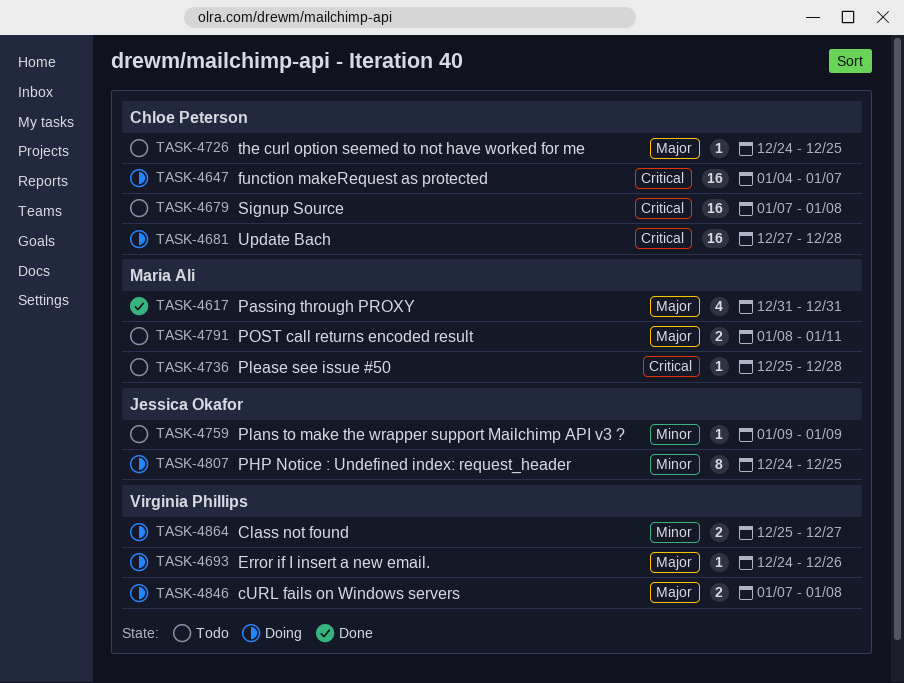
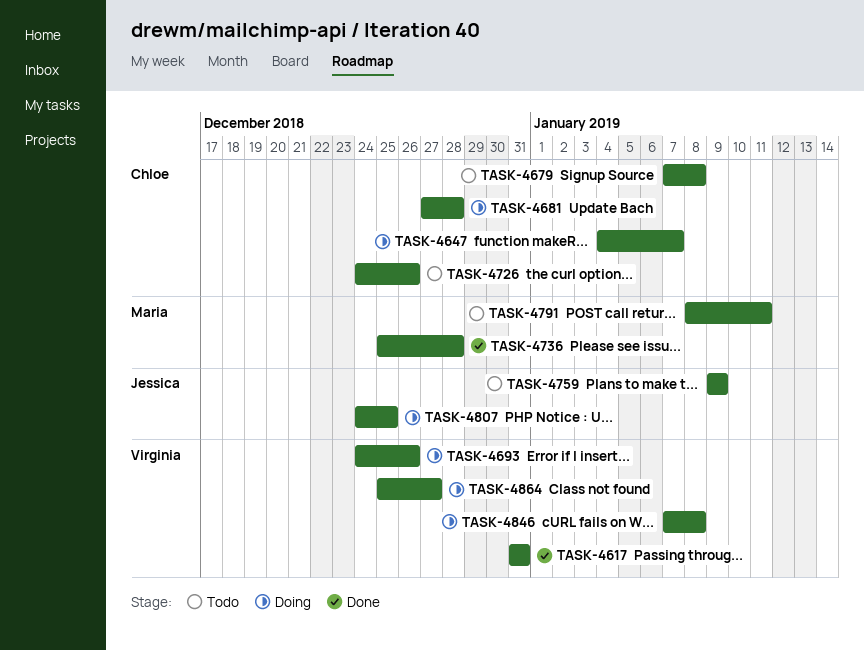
TASK-4617, owner: Maria Ali -> Virginia Phillips
TASK-4726, due: Dec 25 -> Dec 26
TASK-4736, status: Todo -> Done

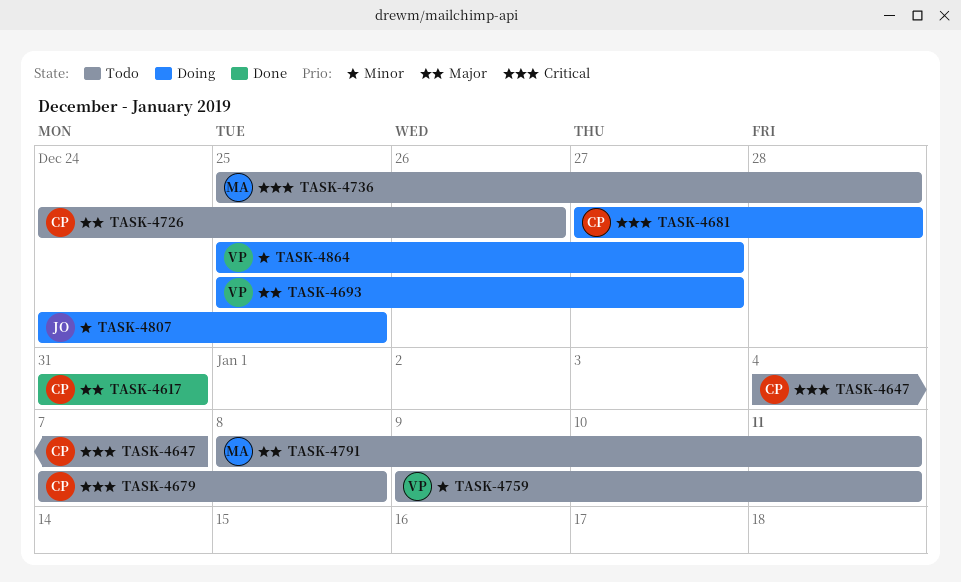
TASK-4617, owner: Virginia -> Chloe
TASK-4647, status: Doing -> Todo
TASK-4693, start: Dec 24 -> Dec 25
TASK-4693, due: Dec 26 -> Dec 27
TASK-4736, status: Done -> Todo
TASK-4759, owner: Jessica -> Virginia
TASK-4759, due: Jan 9 -> Jan 11
TASK-4846: present -> none

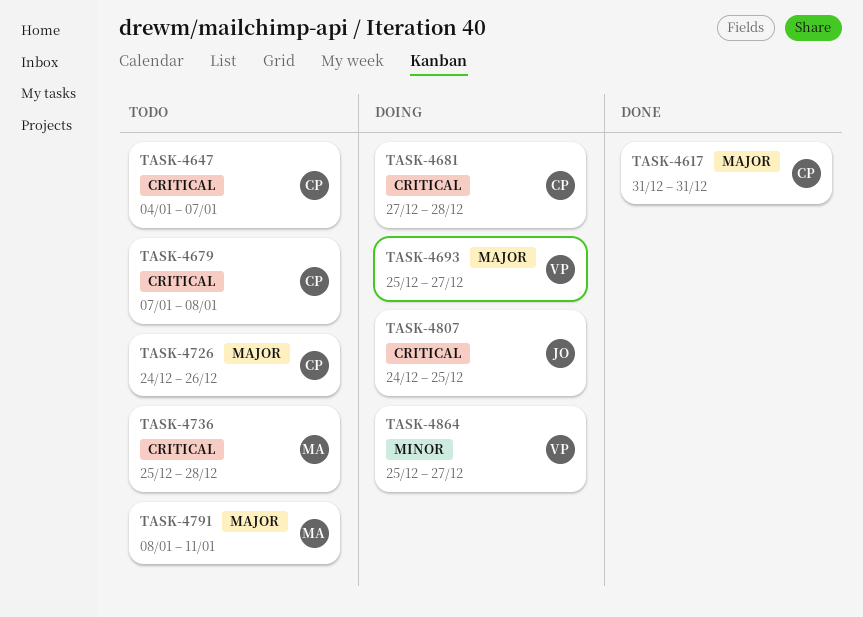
TASK-4759: present -> none
TASK-4807, priority: Minor -> Critical

